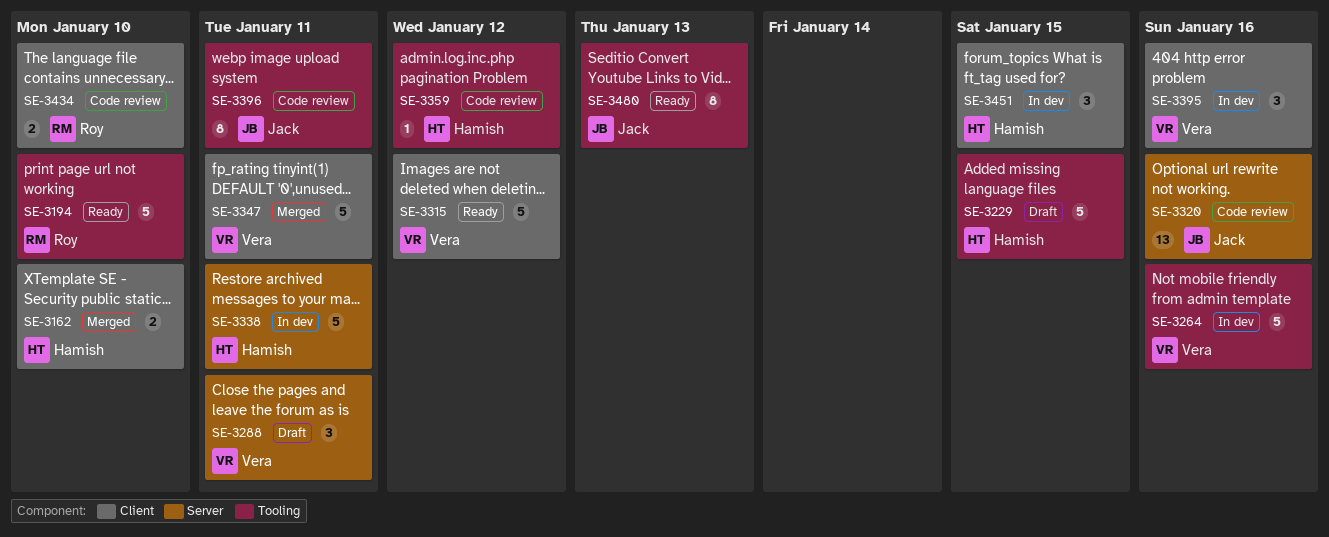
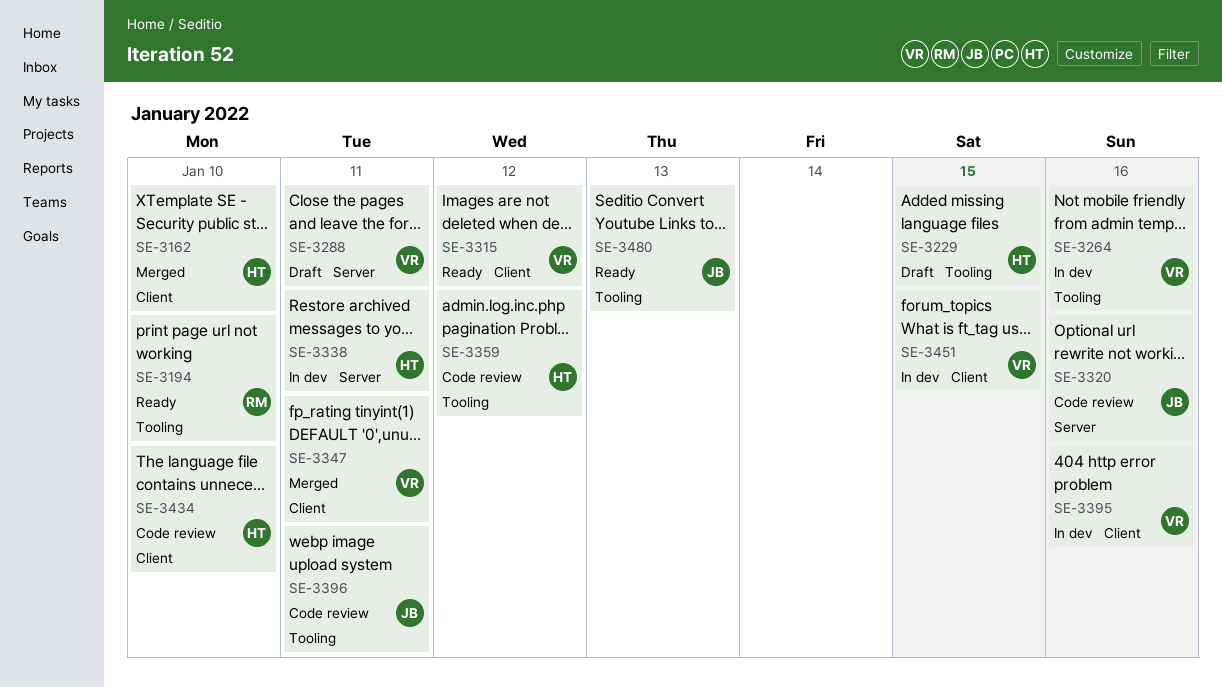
SE-3434, owner: Roy -> Hamish
SE-3451, owner: Hamish -> Vera

